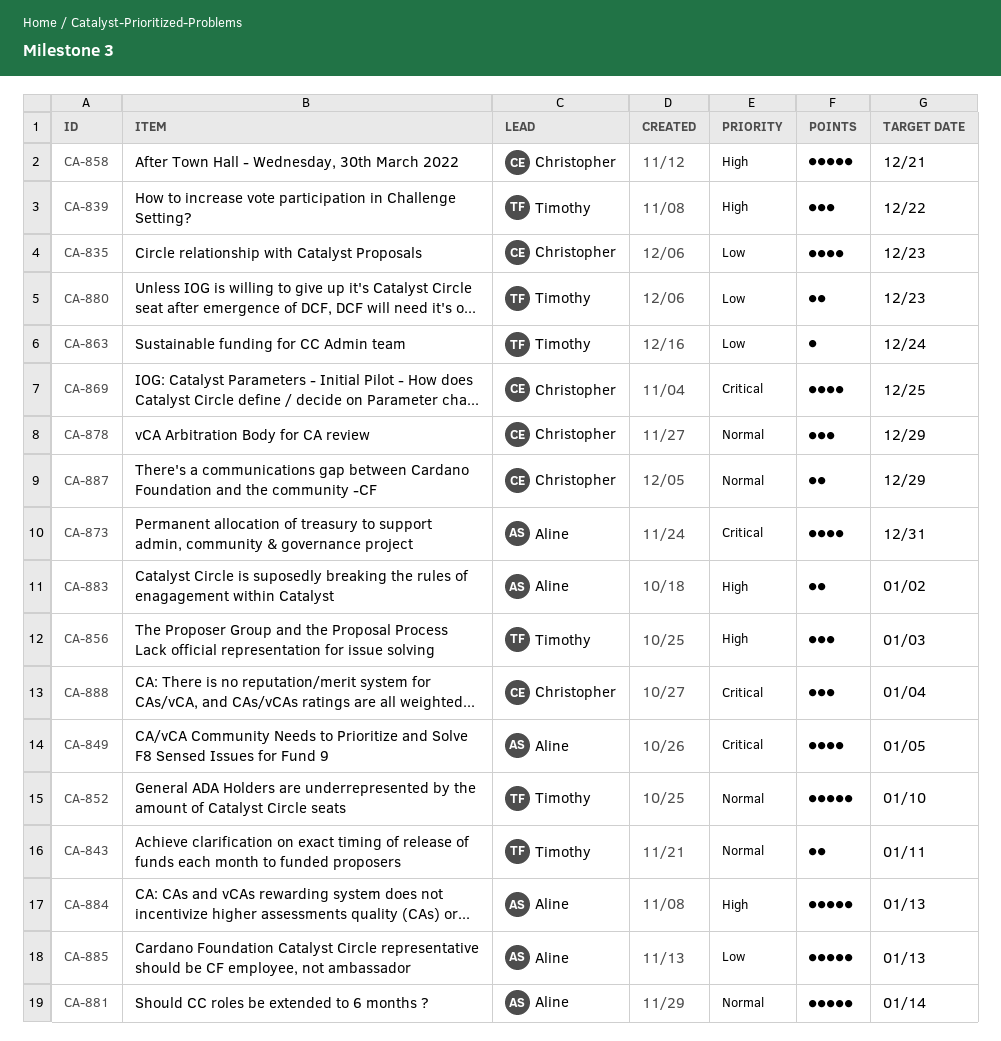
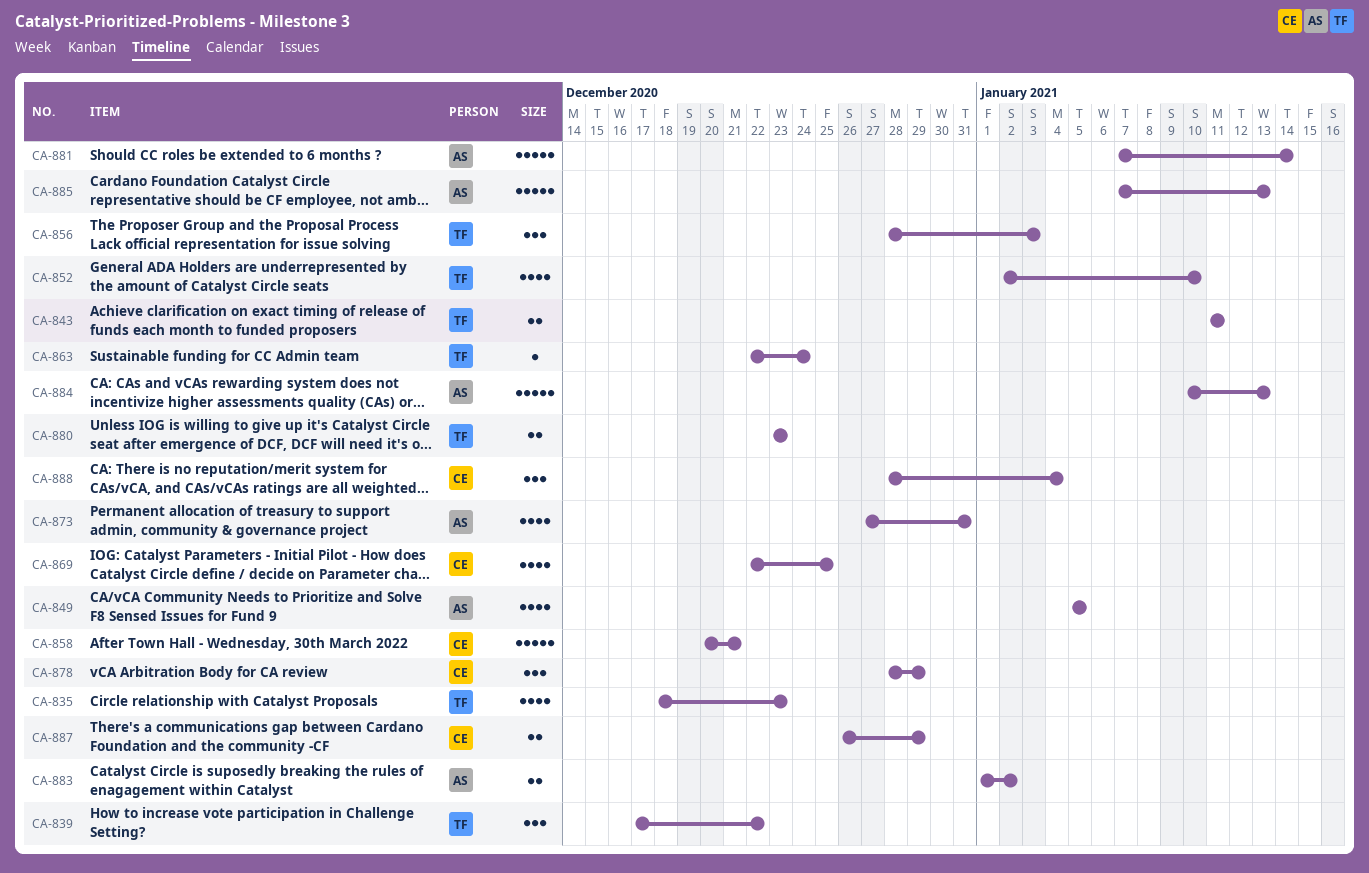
CA-835, owner: Christopher -> Timothy
CA-852, estimate: 5 -> 4

